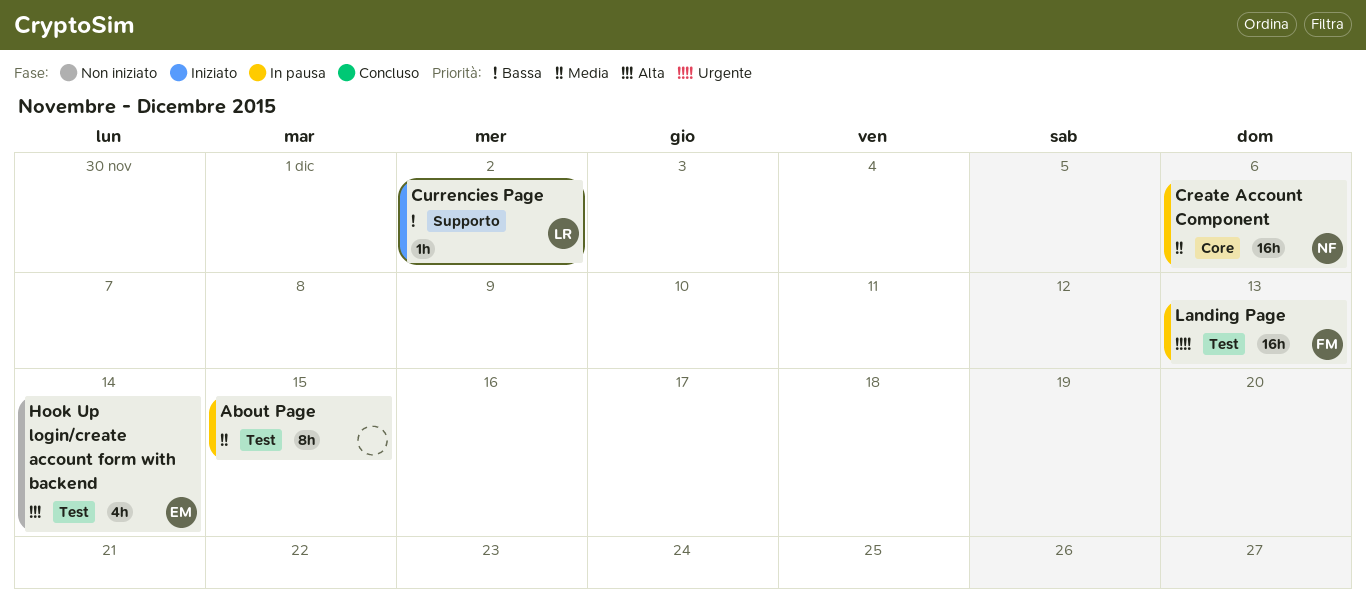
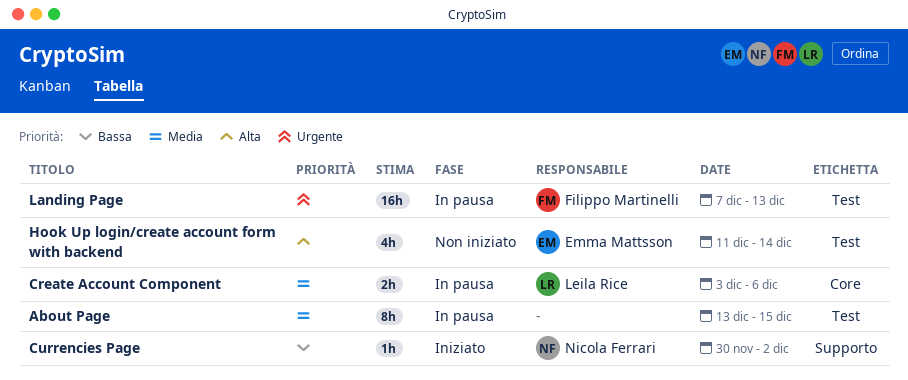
Create Account Component, owner: Nicola Ferrari -> Leila Rice
Create Account Component, estimate: 16h -> 2h
Currencies Page, owner: Leila Rice -> Nicola Ferrari

